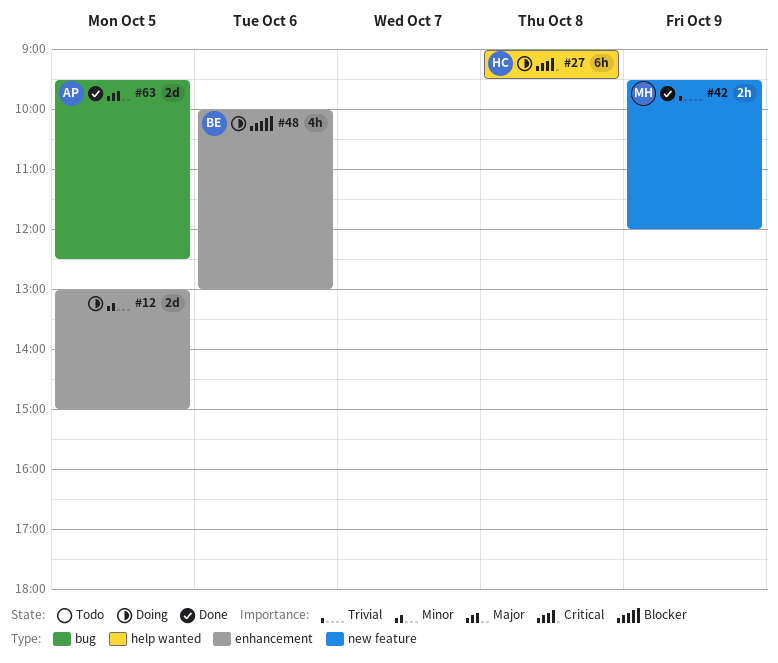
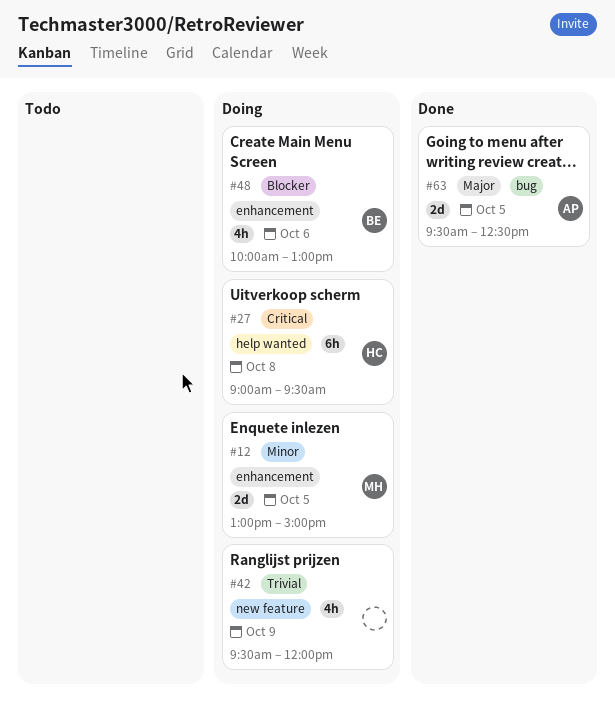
#12, owner: none -> MH
#42, status: Done -> Doing
#42, owner: MH -> none
#42, estimate: 2h -> 4h

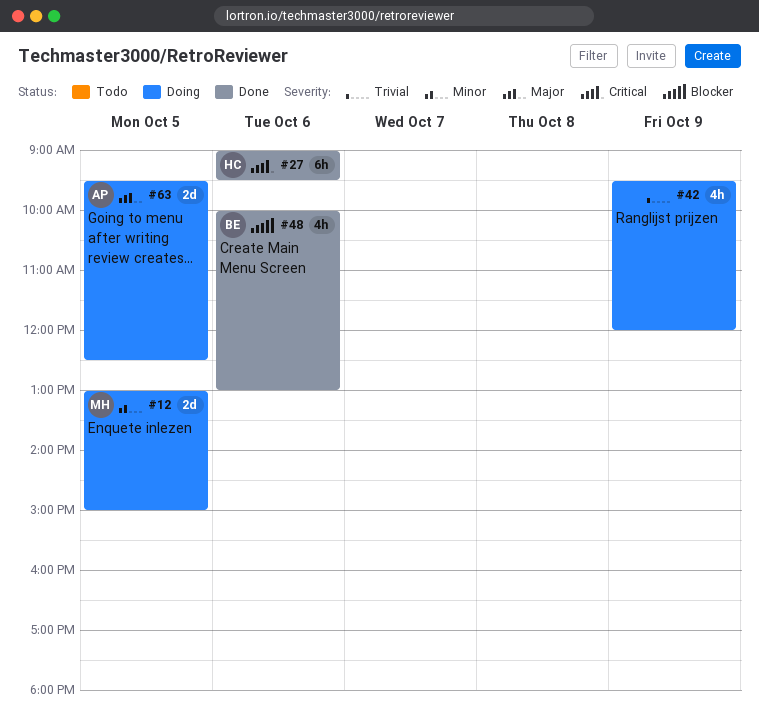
#27, status: Doing -> Done
#27, day: Oct 8 -> Oct 6
#48, status: Doing -> Done
#63, status: Done -> Doing

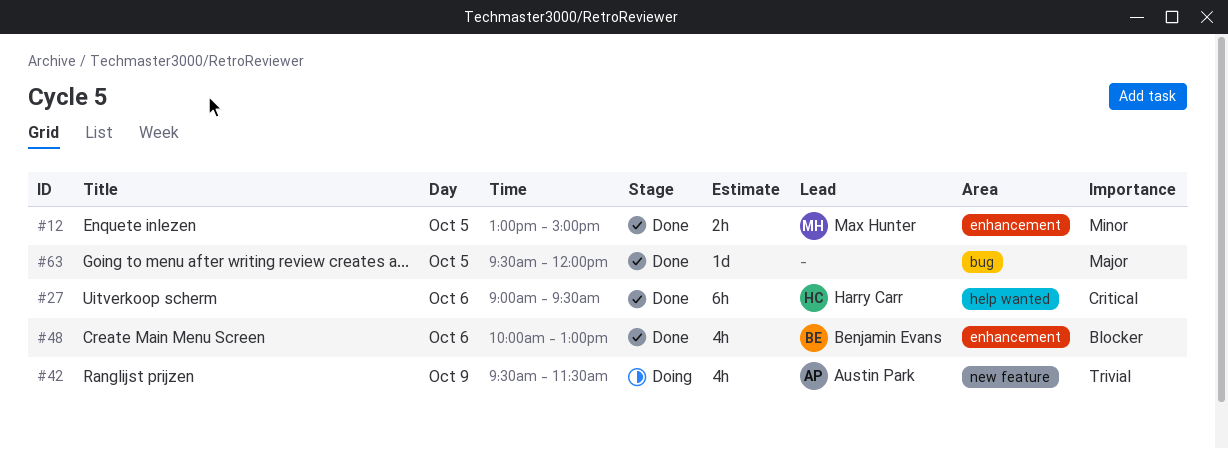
#12, status: Doing -> Done
#12, estimate: 2d -> 2h
#42, owner: none -> Austin Park
#42, ends: 12:00 -> 11:30
#63, status: Doing -> Done
#63, owner: Austin Park -> none
#63, estimate: 2d -> 1d
#63, ends: 12:30 -> 12:00

